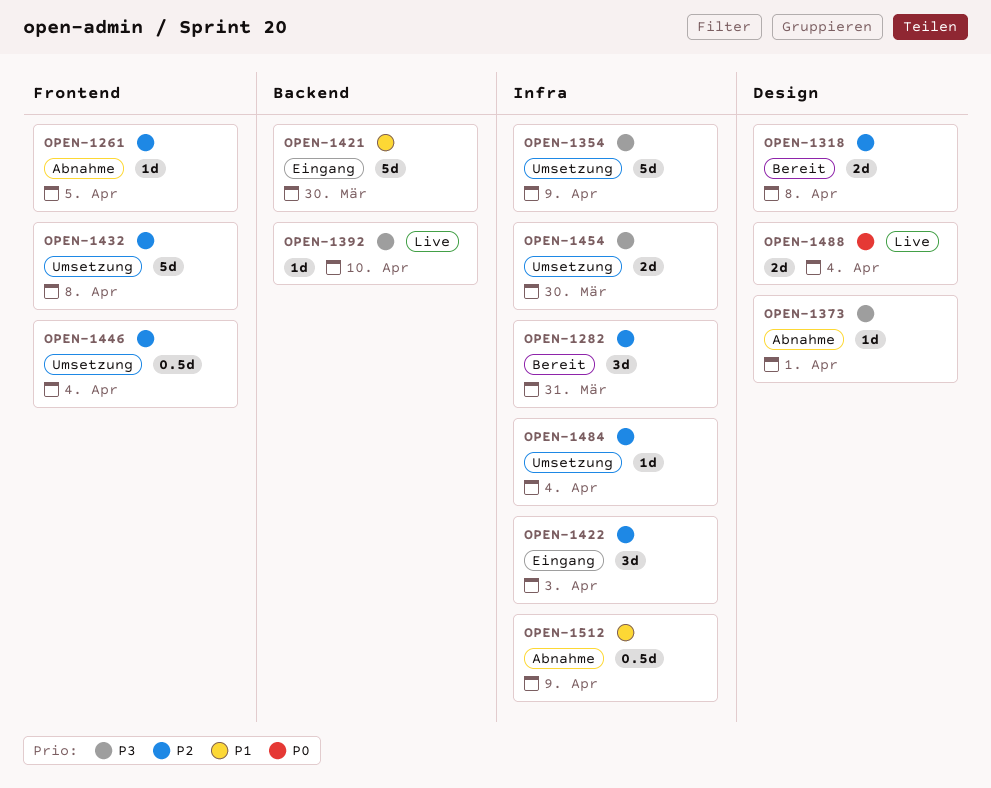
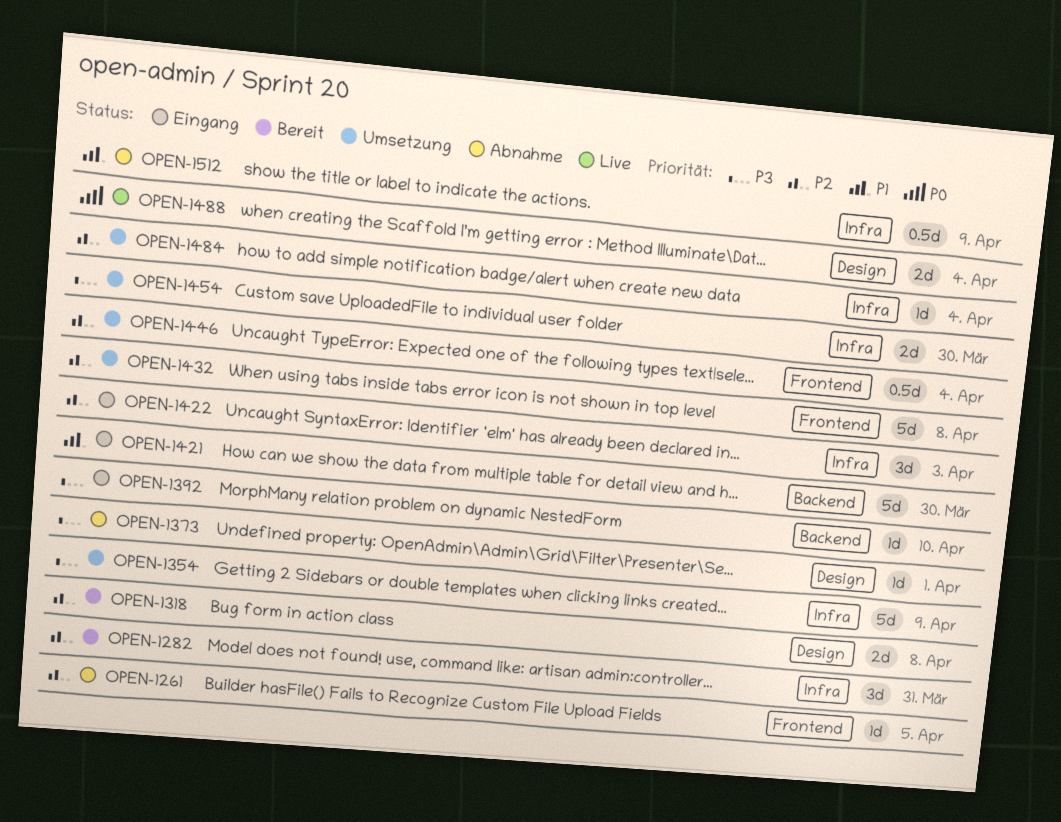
OPEN-1392, status: Live -> Eingang

